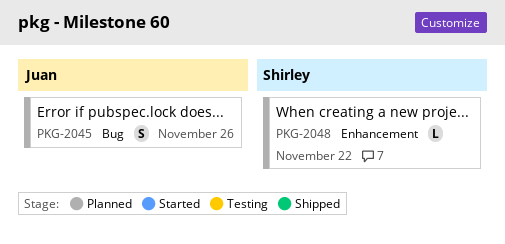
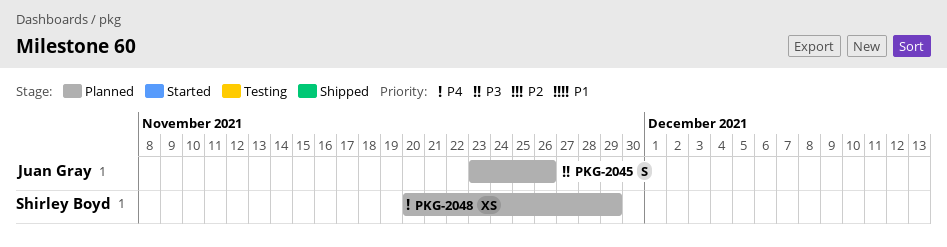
PKG-2048, estimate: L -> XS
PKG-2048, due: Nov 22 -> Nov 29

